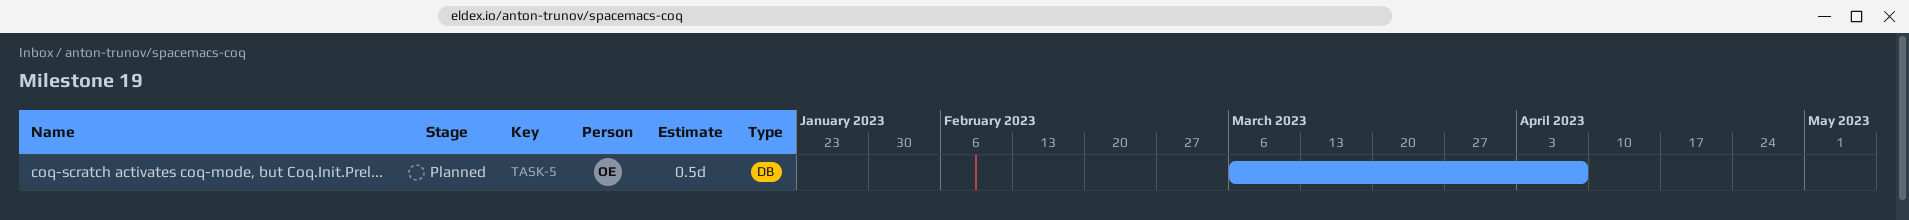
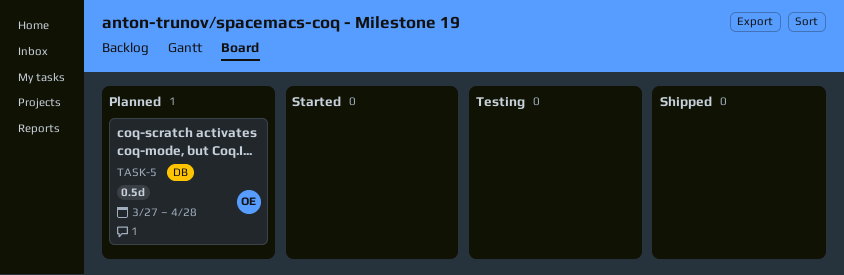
TASK-5, start: Mar 6 -> Mar 27
TASK-5, due: Apr 7 -> Apr 28

